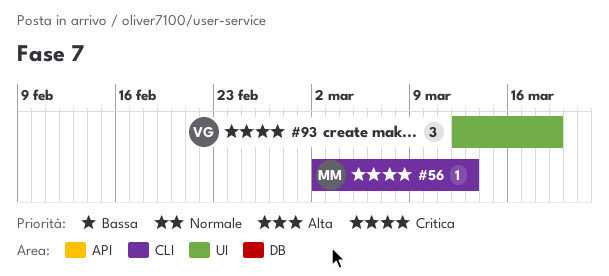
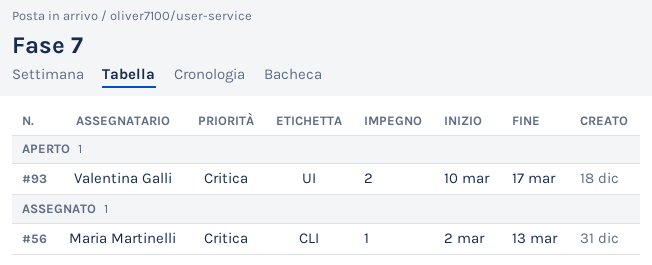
#93, estimate: 3 -> 2
#93, start: Mar 12 -> Mar 10
#93, due: Mar 19 -> Mar 17

